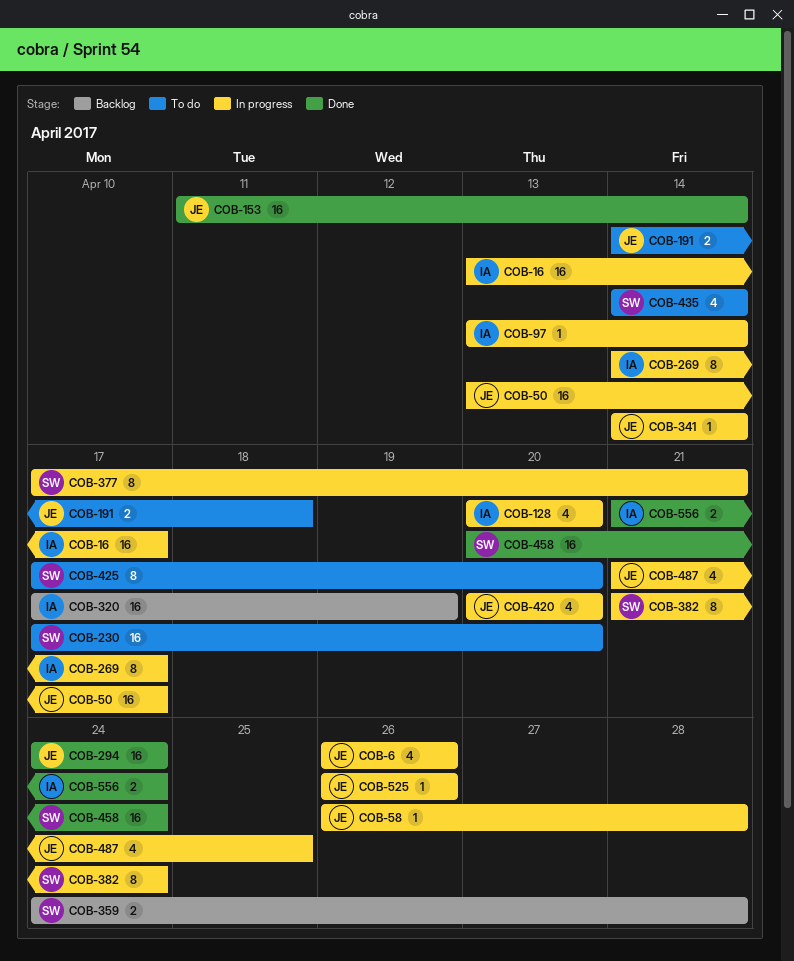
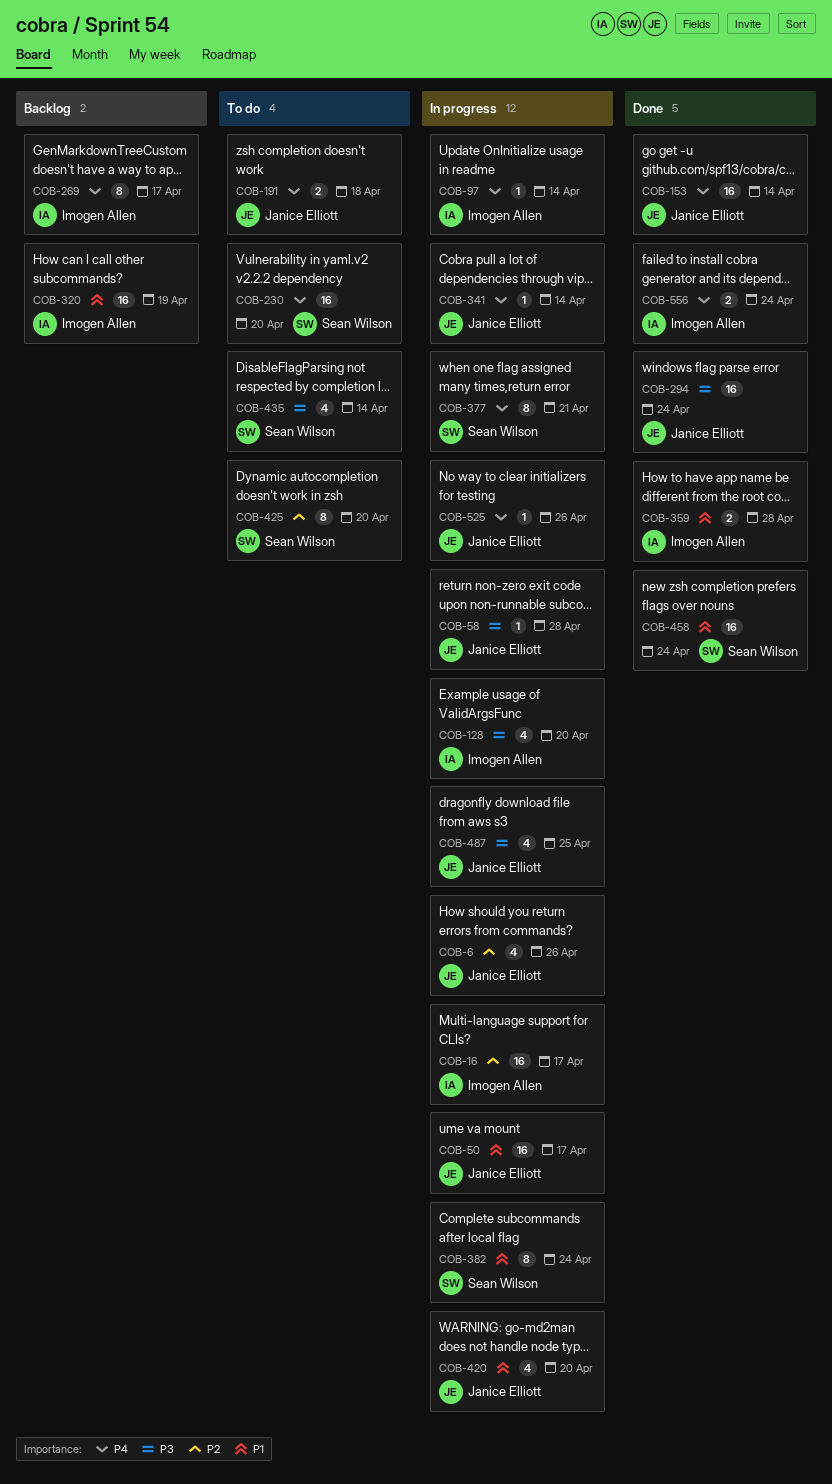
COB-269, status: In progress -> Backlog
COB-359, status: Backlog -> Done
COB-359, owner: Sean Wilson -> Imogen Allen

